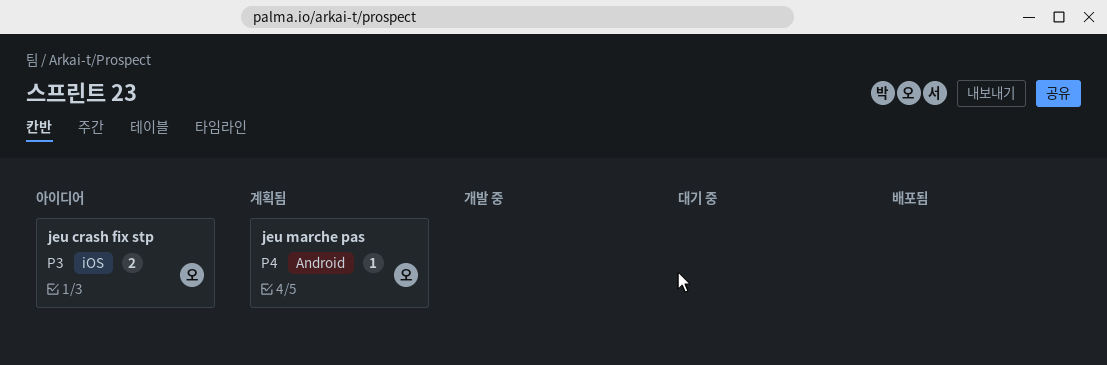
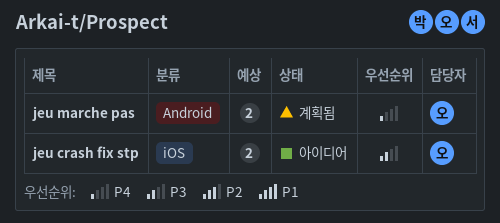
jeu marche pas, estimate: 1 -> 2

